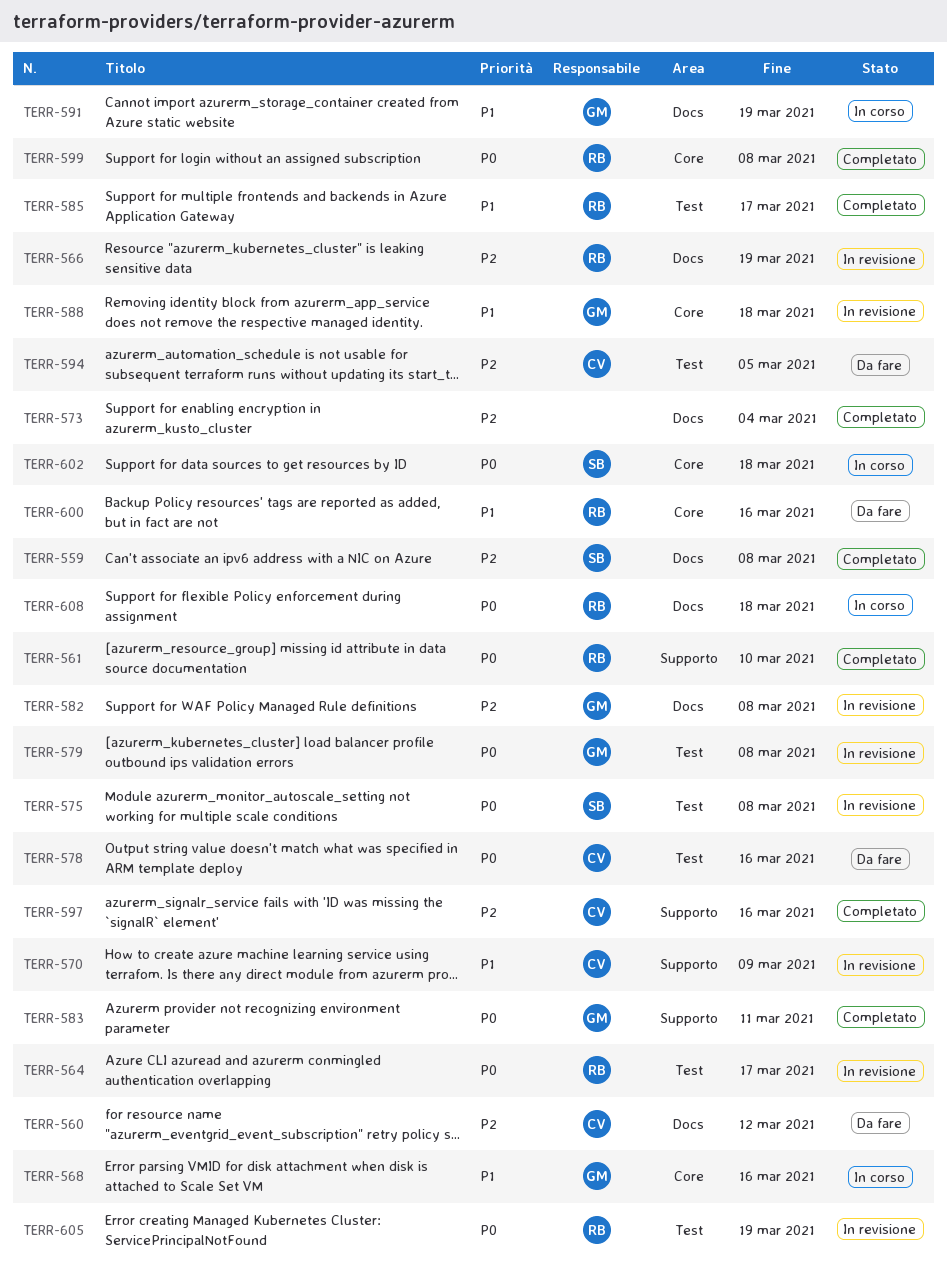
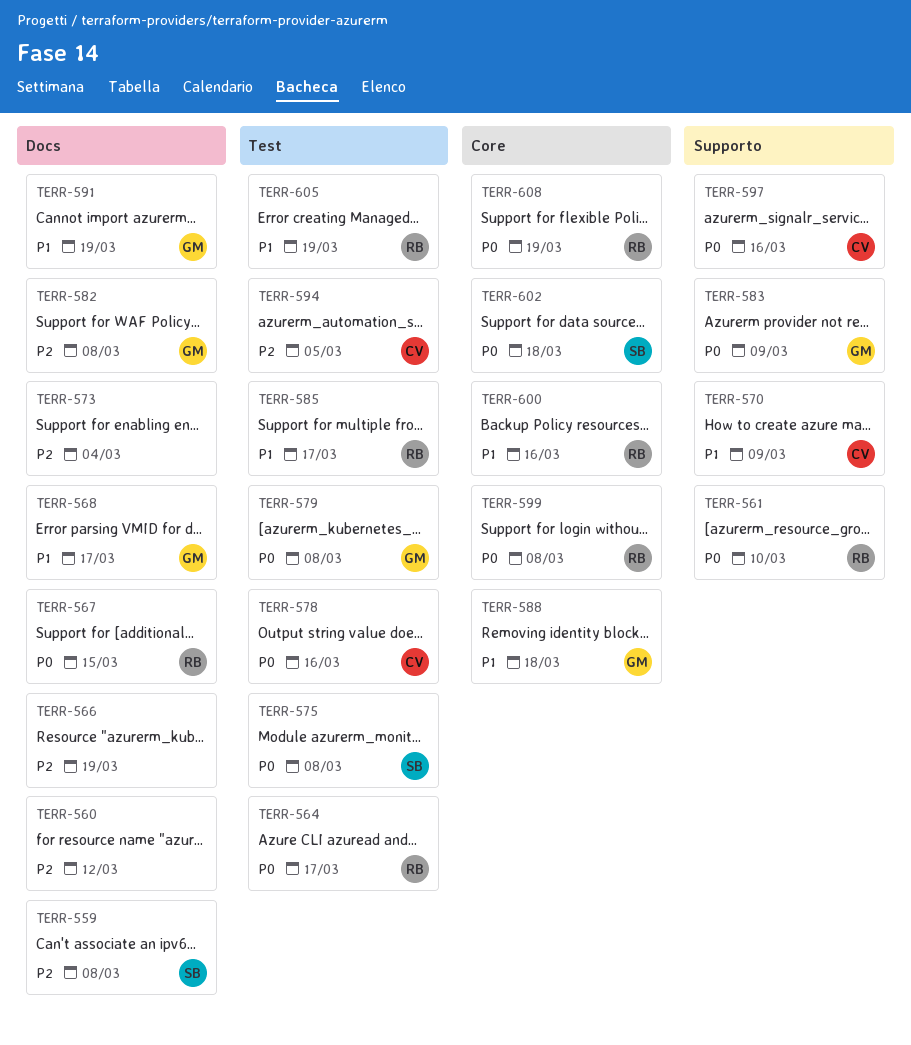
TERR-560, owner: CV -> none
TERR-566, owner: RB -> none
TERR-567: none -> present
TERR-568, label: Core -> Docs
TERR-568, due: Mar 16 -> Mar 17
TERR-583, due: Mar 11 -> Mar 9
TERR-597, priority: P2 -> P0
TERR-605, priority: P0 -> P1
TERR-608, label: Docs -> Core
TERR-608, due: Mar 18 -> Mar 19

